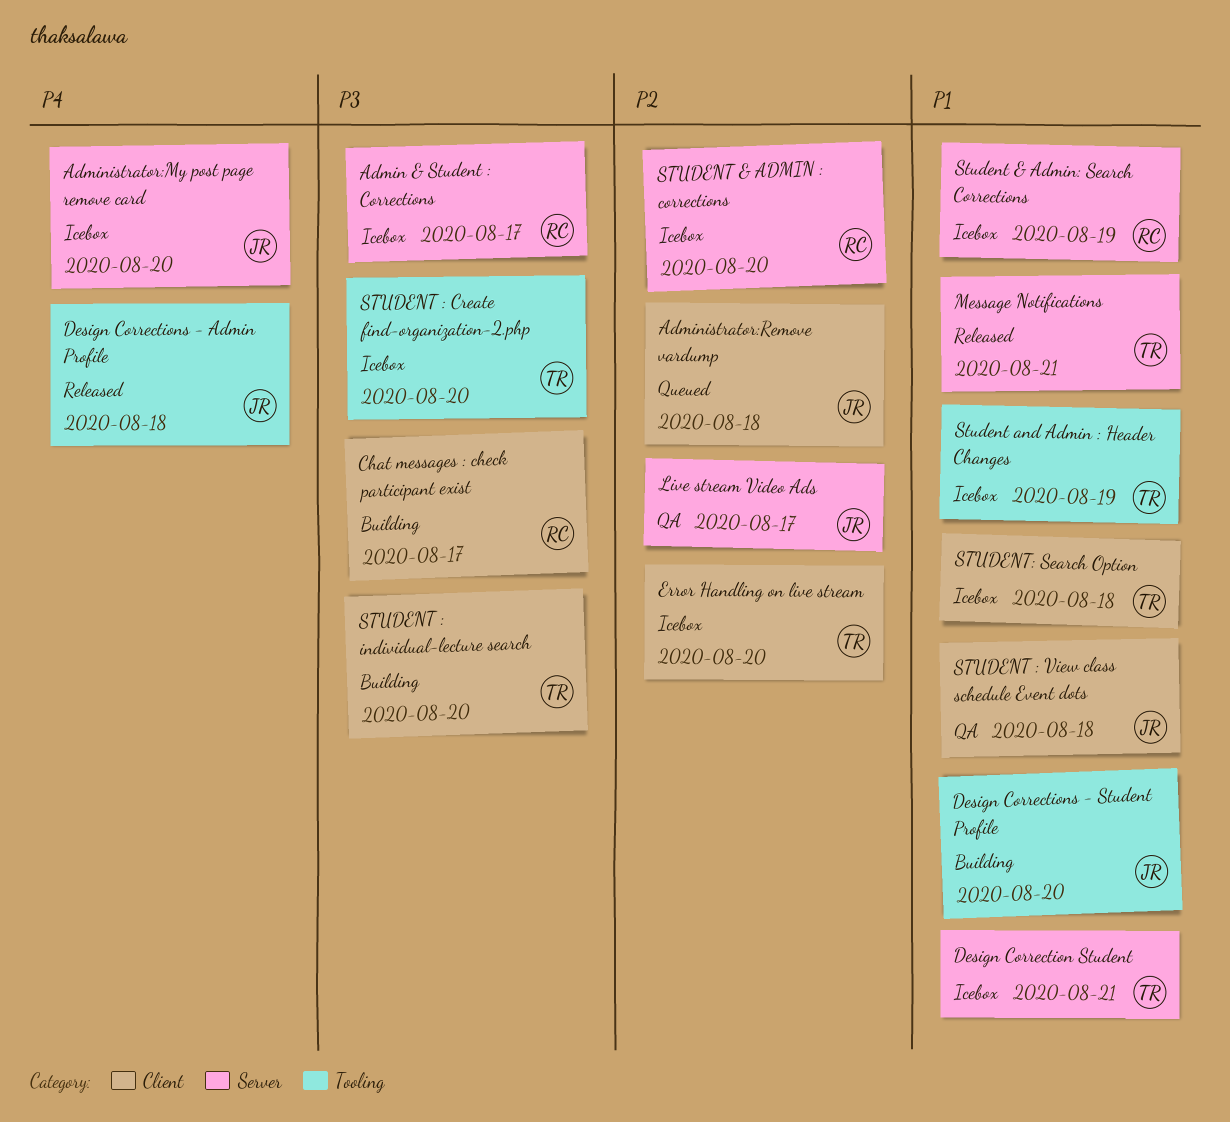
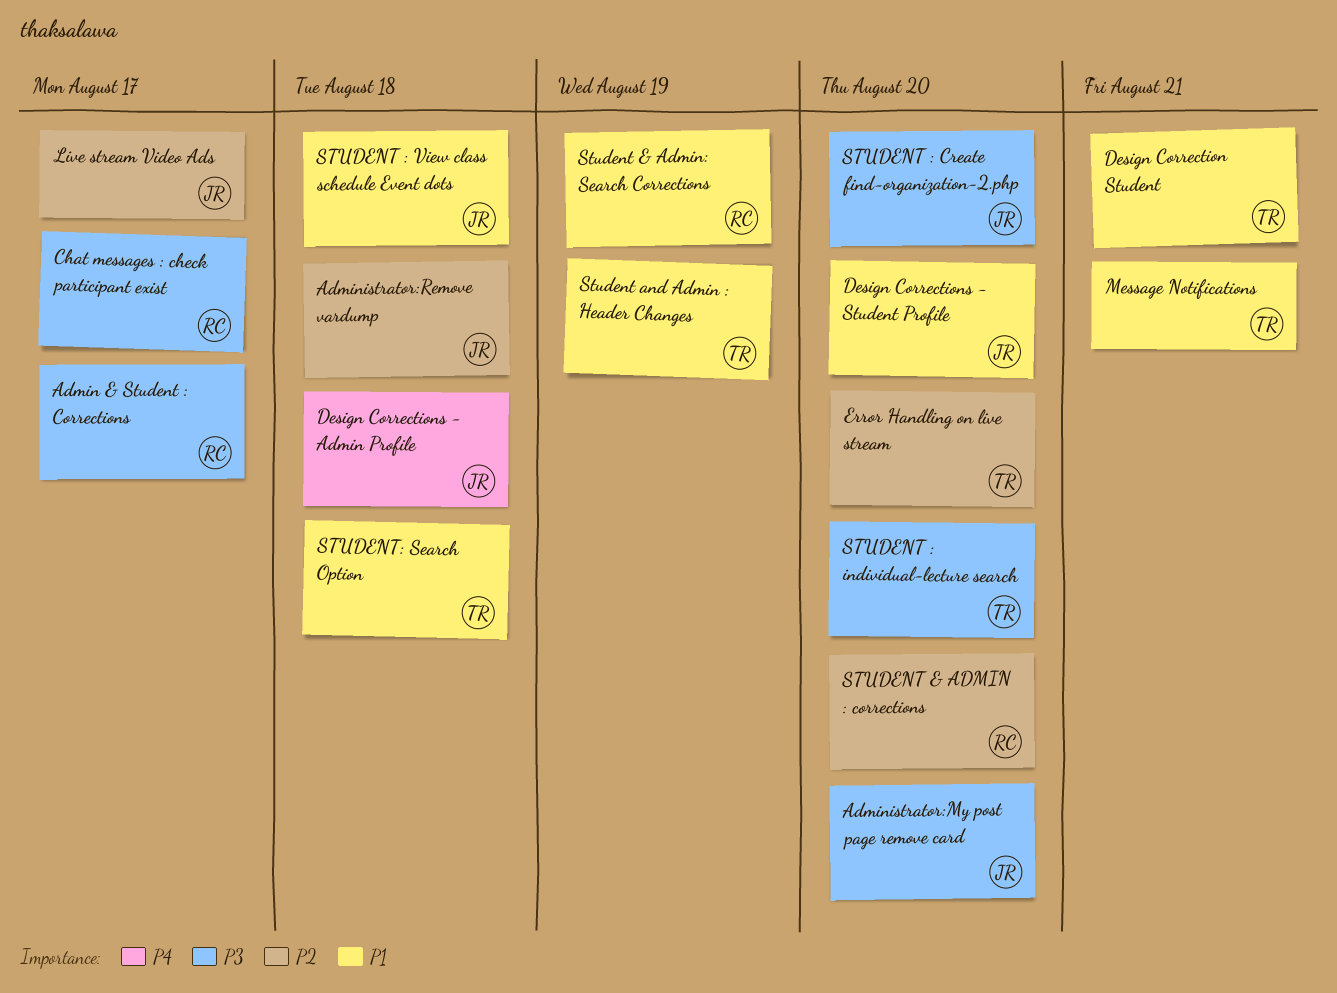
Administrator:My post page remove card, priority: P4 -> P3
STUDENT : Create find-organization-2.php, owner: TR -> JR

